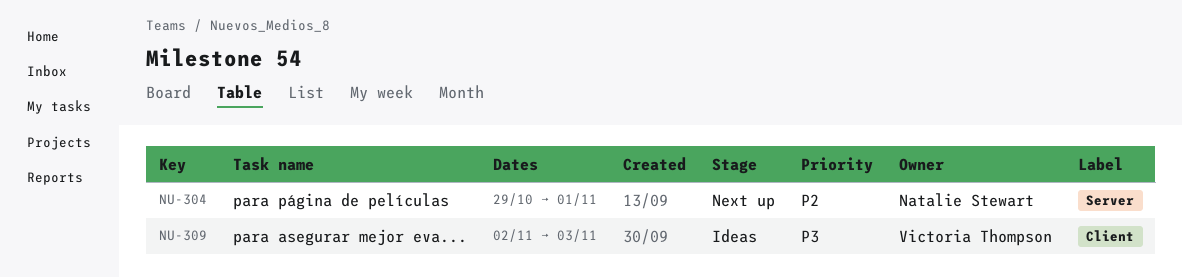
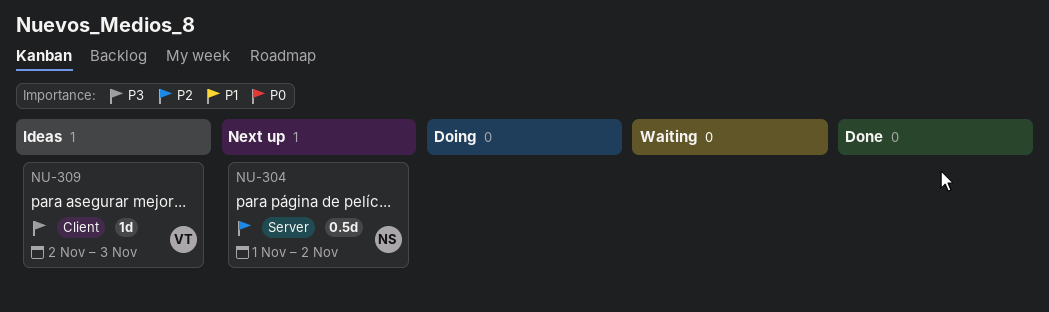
NU-304, start: Oct 29 -> Nov 1
NU-304, due: Nov 1 -> Nov 2

